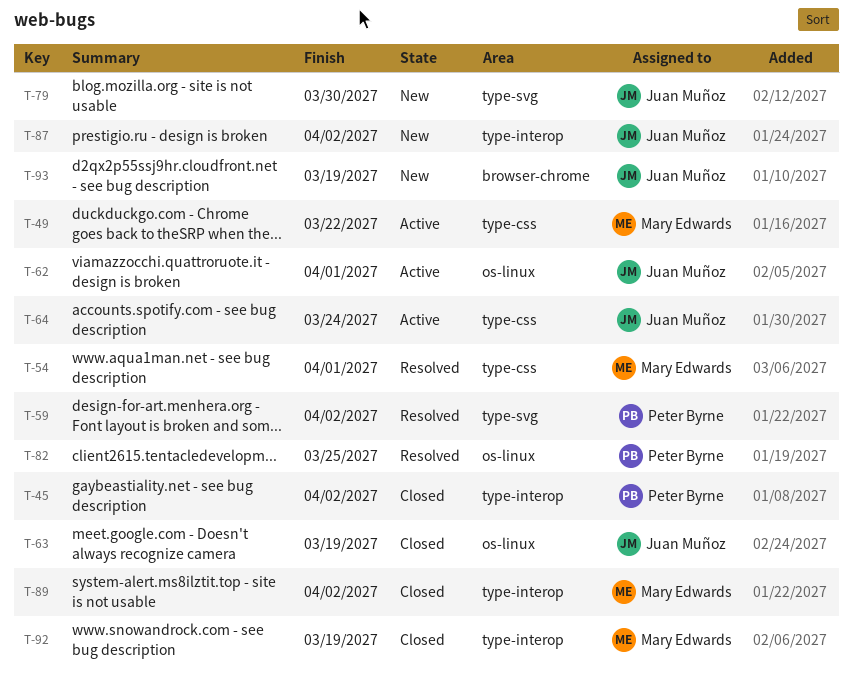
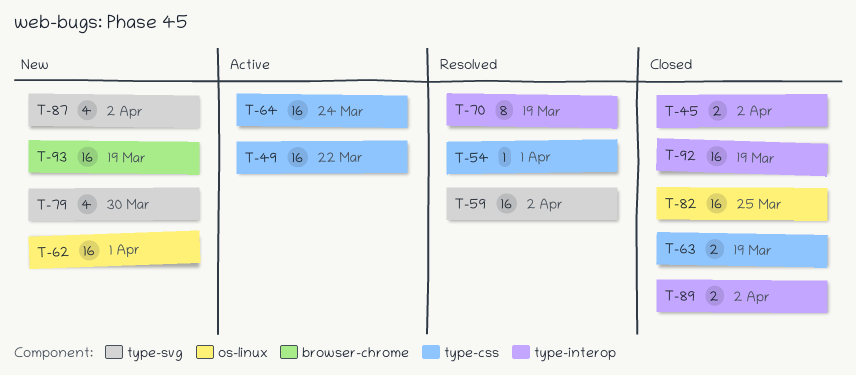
T-62, status: Active -> New
T-63, label: os-linux -> type-css
T-70: none -> present
T-82, status: Resolved -> Closed
T-87, label: type-interop -> type-svg

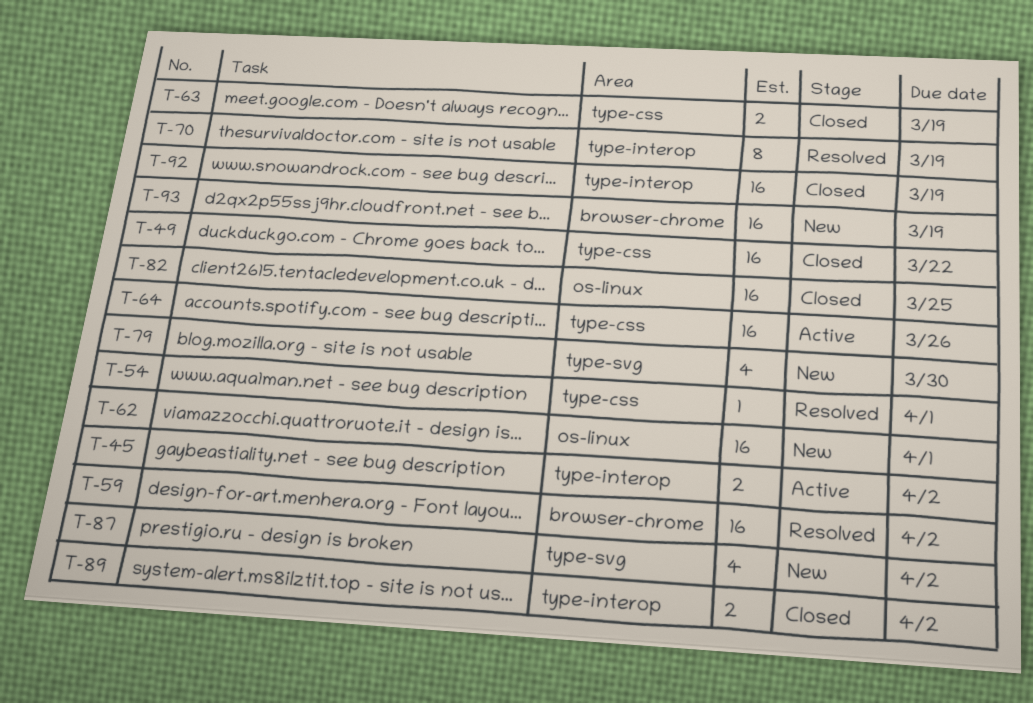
T-45, status: Closed -> Active
T-49, status: Active -> Closed
T-59, label: type-svg -> browser-chrome
T-64, due: Mar 24 -> Mar 26

